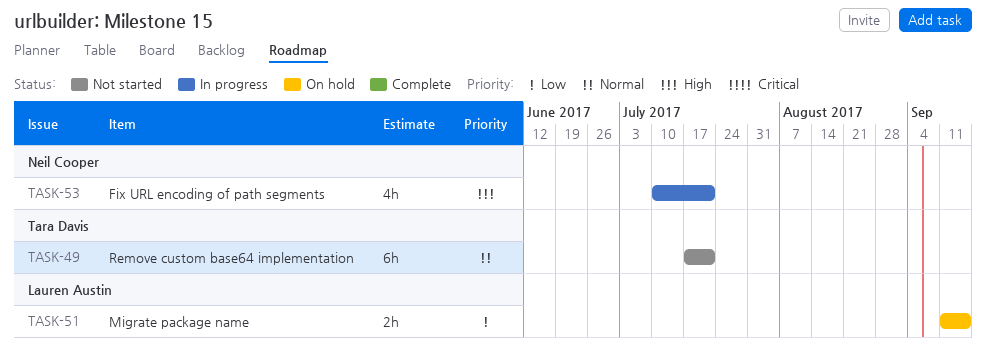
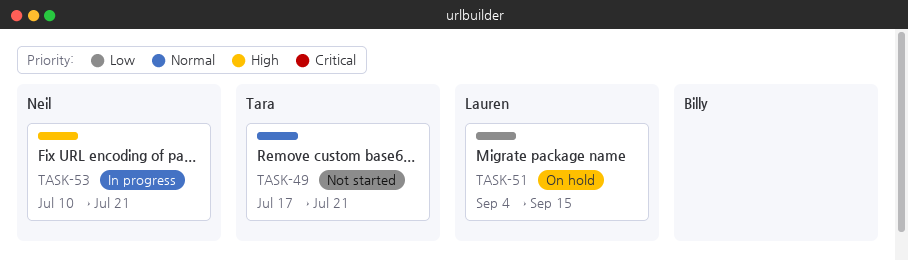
TASK-51, start: Sep 11 -> Sep 4

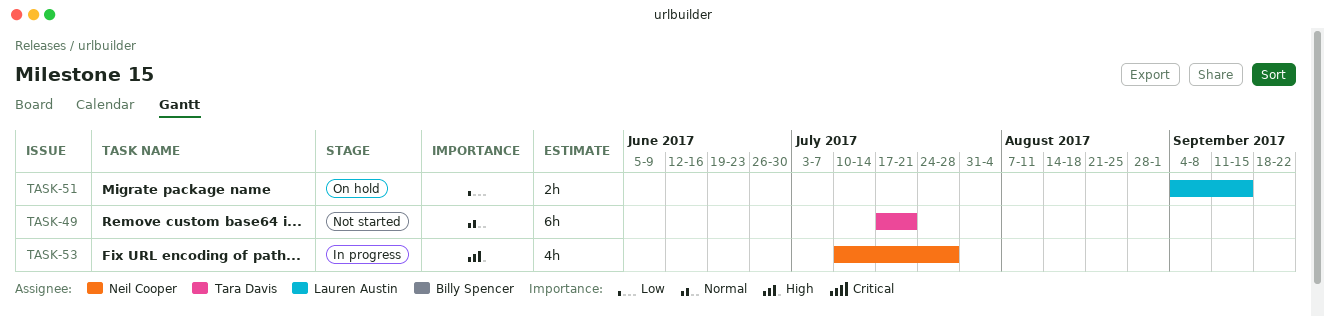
TASK-53, due: Jul 21 -> Jul 28

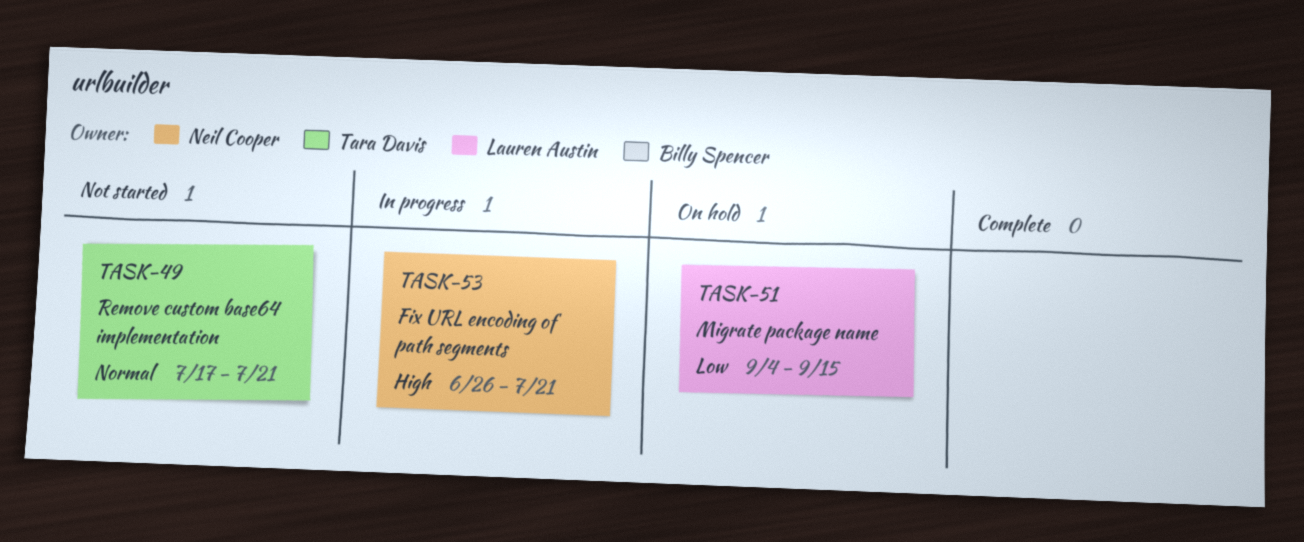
TASK-53, start: Jul 10 -> Jun 26
TASK-53, due: Jul 28 -> Jul 21

